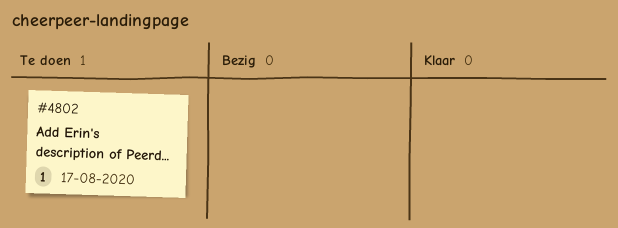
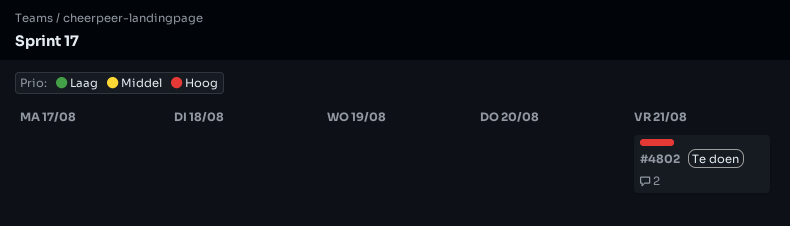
#4802, due: Aug 17 -> Aug 21

